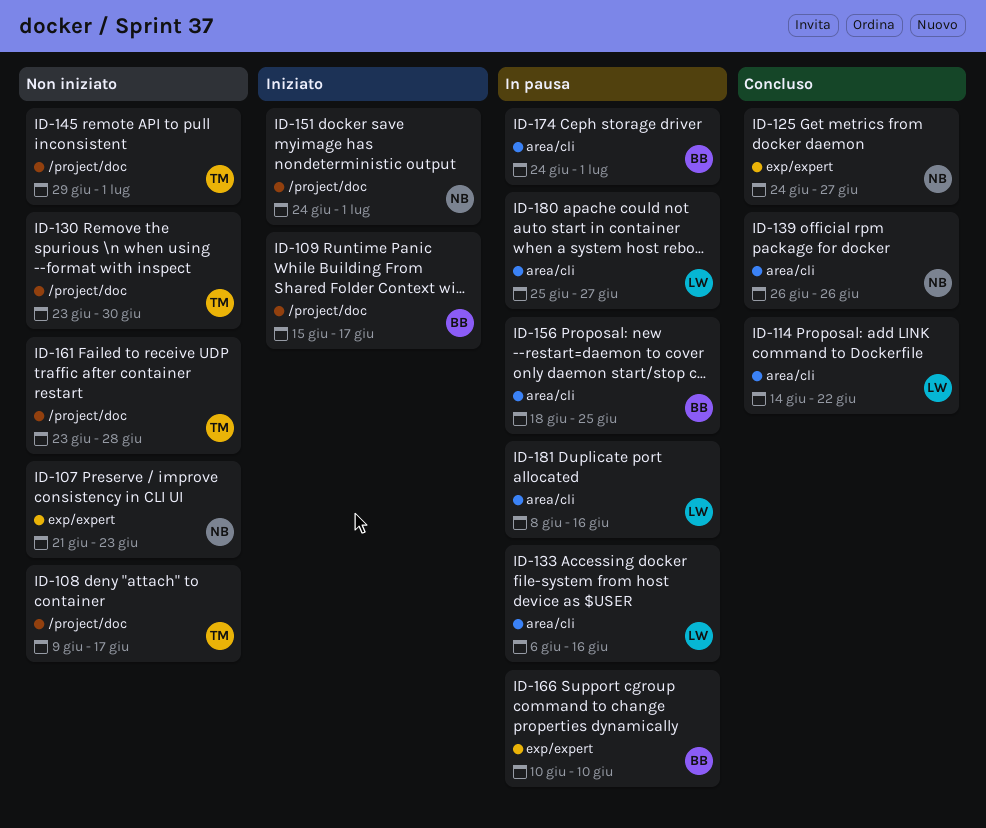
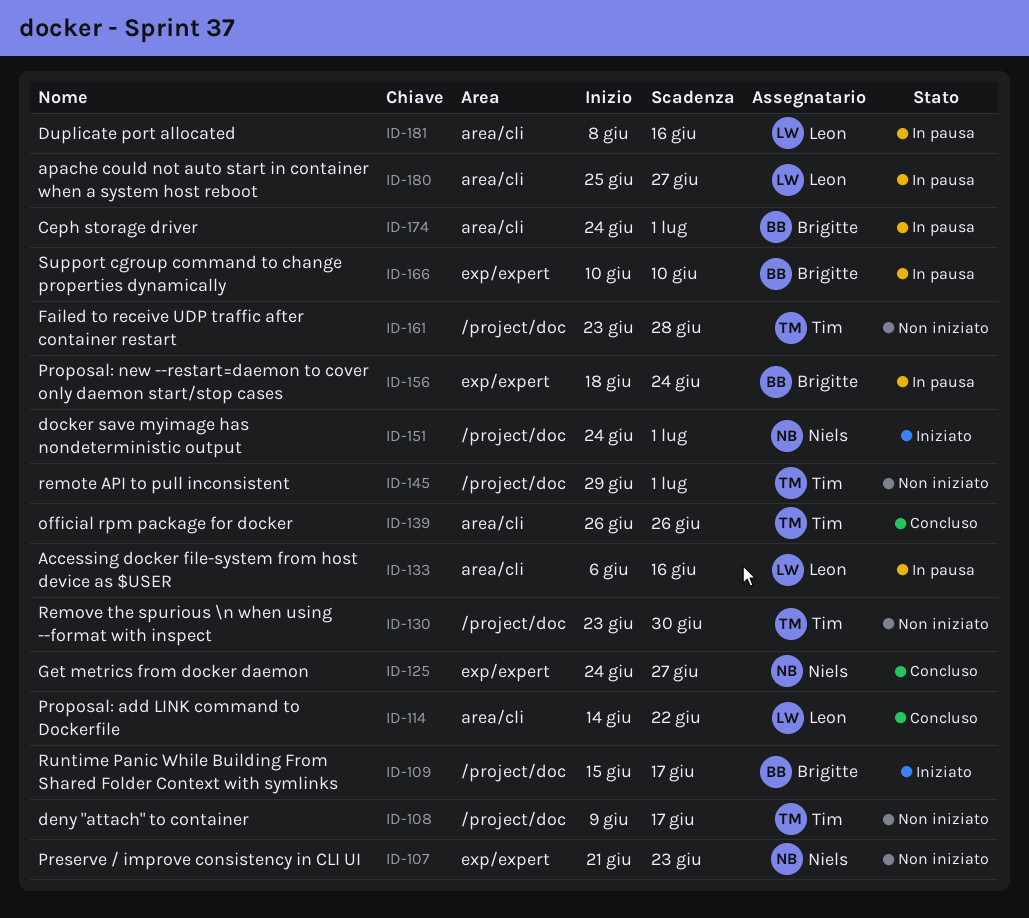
ID-139, owner: Niels -> Tim
ID-156, label: area/cli -> exp/expert
ID-156, due: Jun 25 -> Jun 24

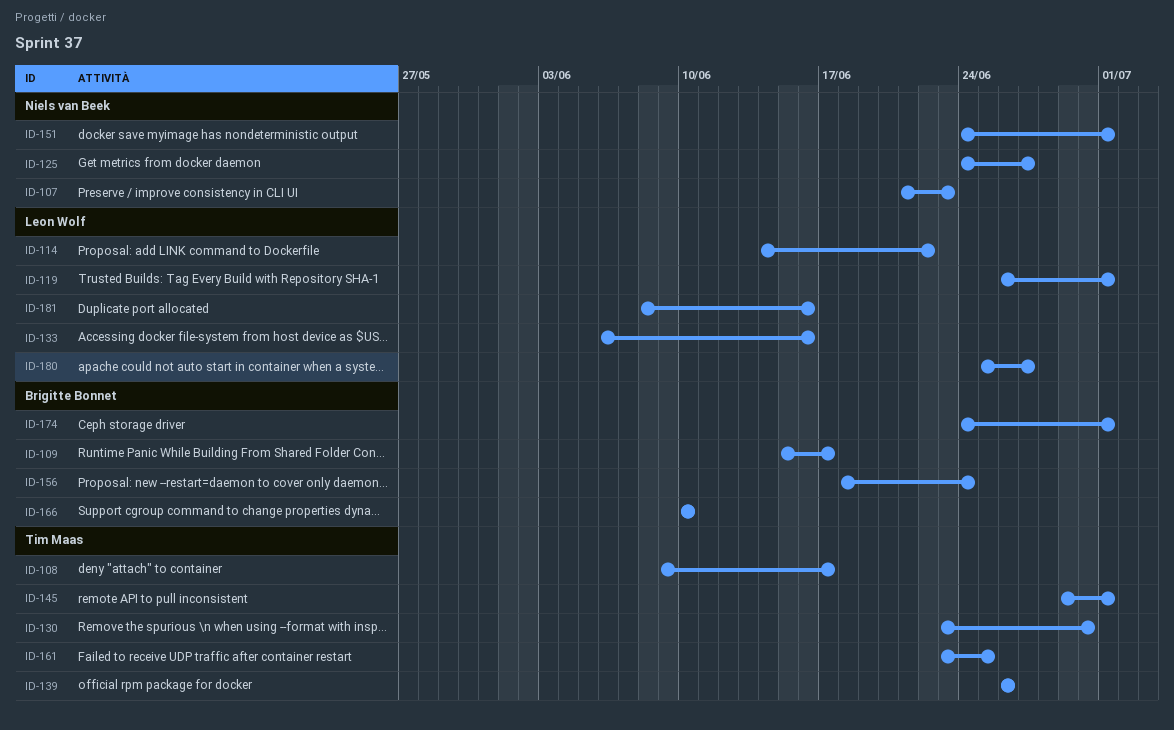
ID-119: none -> present
ID-161, due: Jun 28 -> Jun 25

